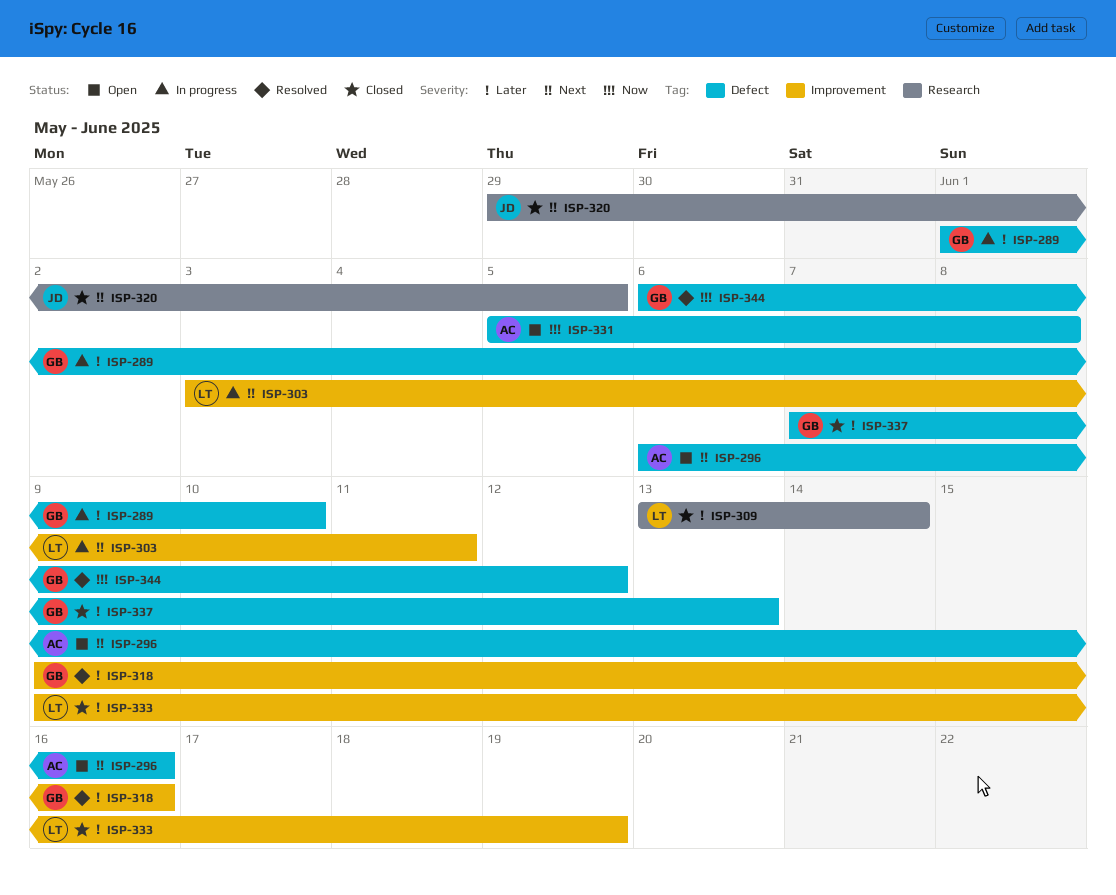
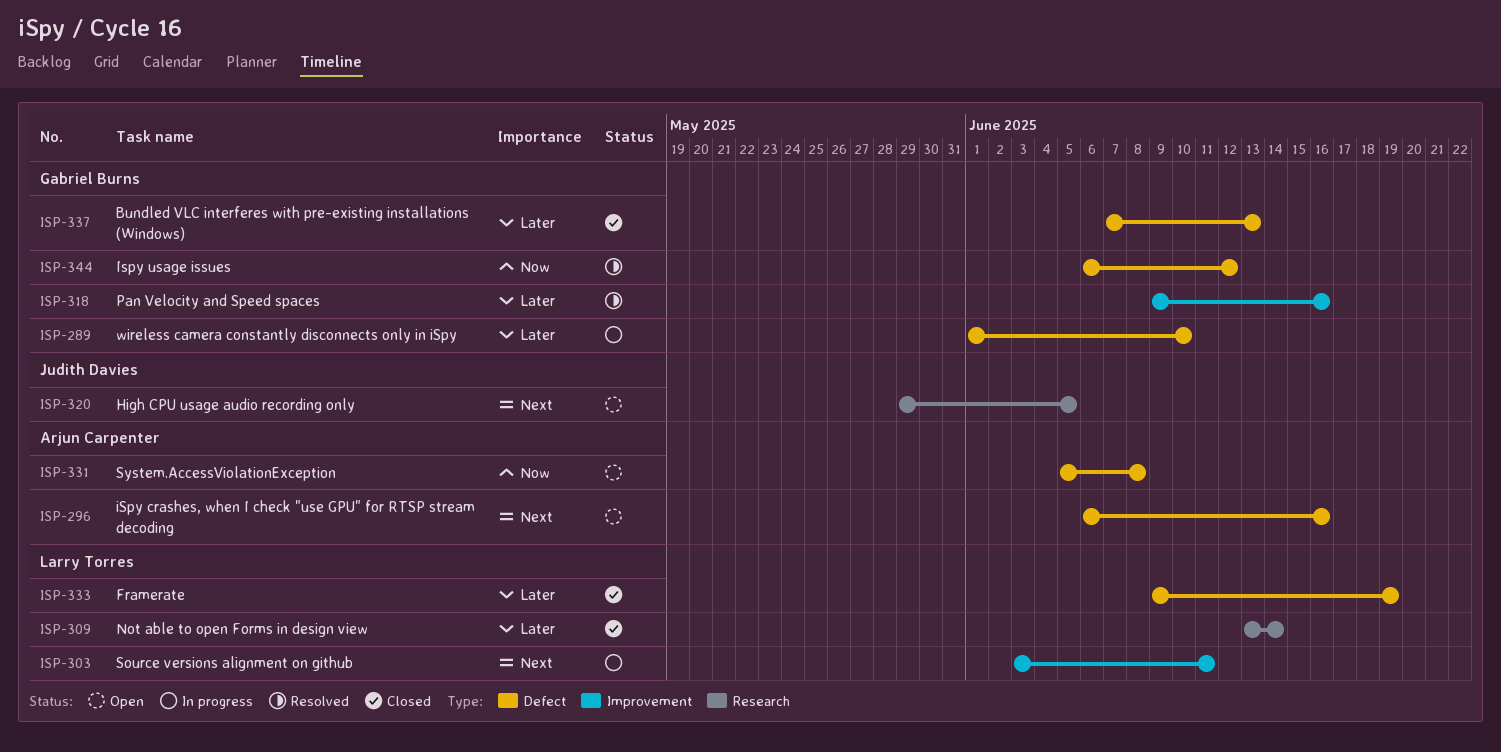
ISP-320, status: Closed -> Open
ISP-333, label: Improvement -> Defect

